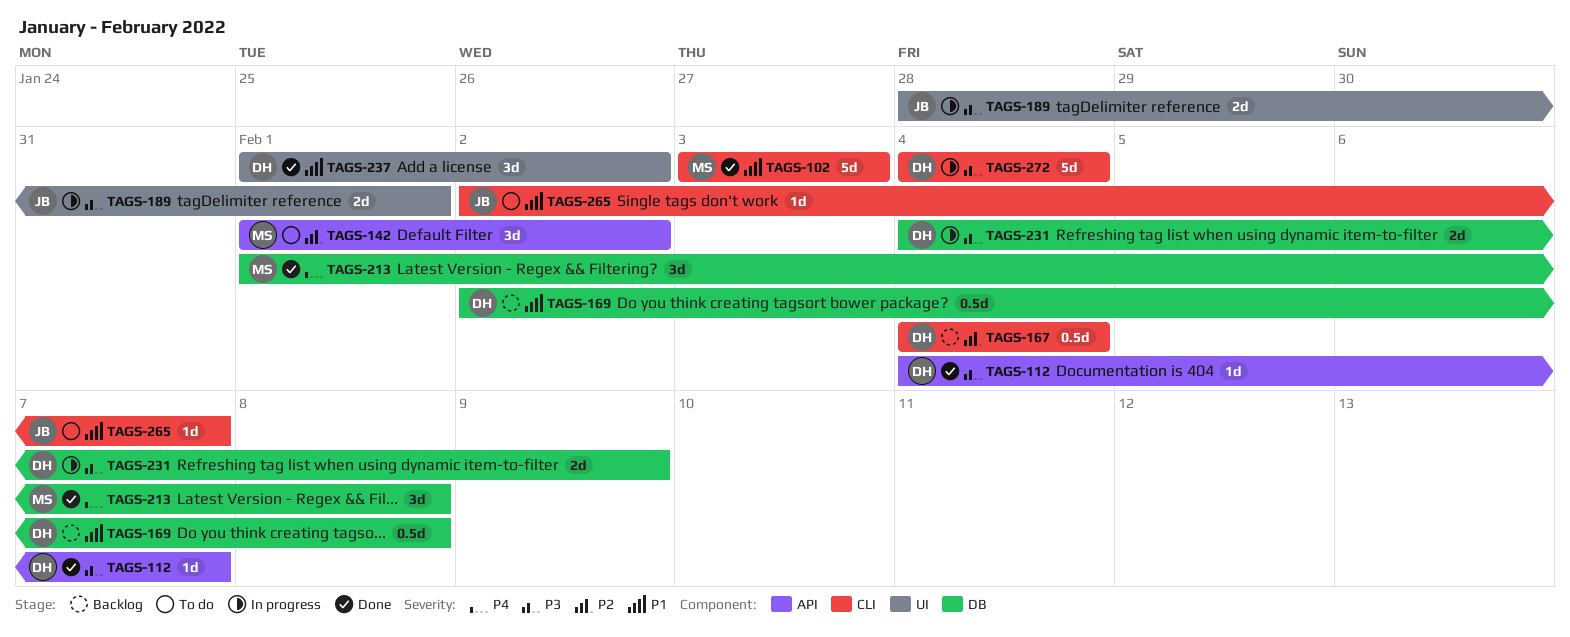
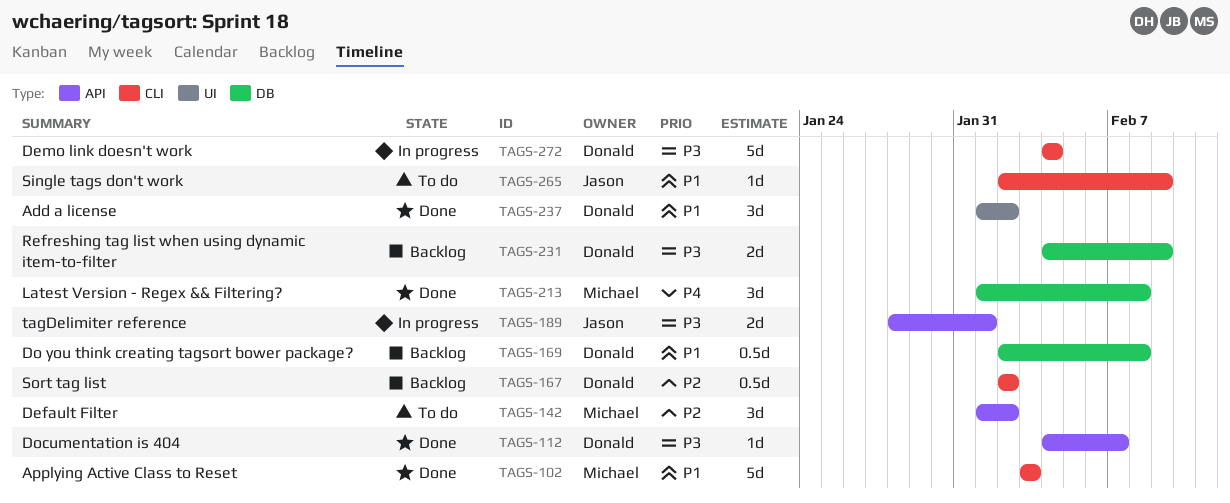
TAGS-167, start: Feb 4 -> Feb 2
TAGS-167, due: Feb 4 -> Feb 2
TAGS-189, label: UI -> API
TAGS-231, status: In progress -> Backlog
TAGS-265, due: Feb 7 -> Feb 9

